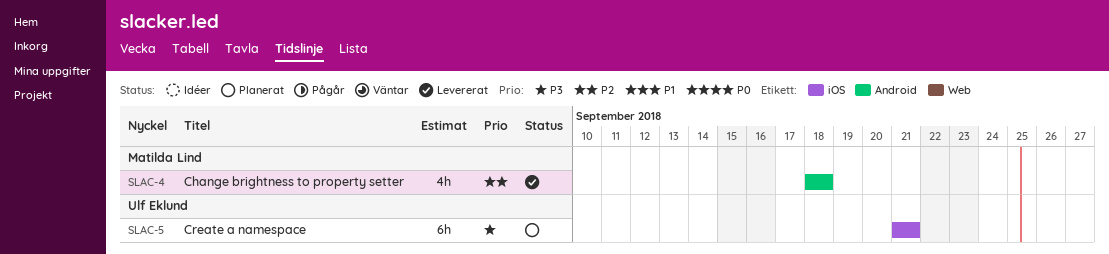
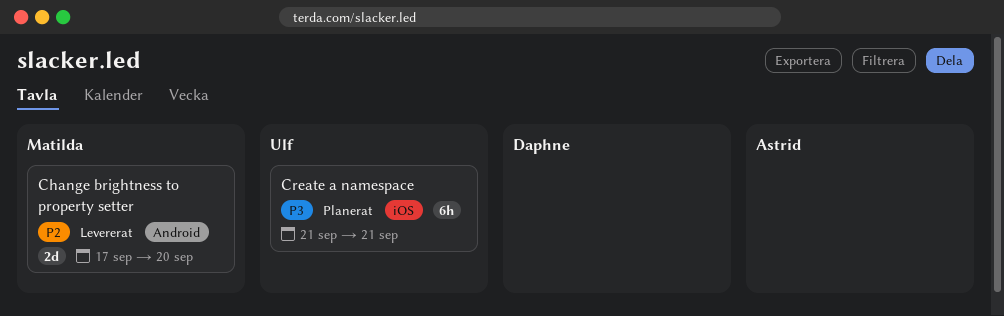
Change brightness to property setter, estimate: 4h -> 2d
Change brightness to property setter, start: Sep 18 -> Sep 17
Change brightness to property setter, due: Sep 18 -> Sep 20

